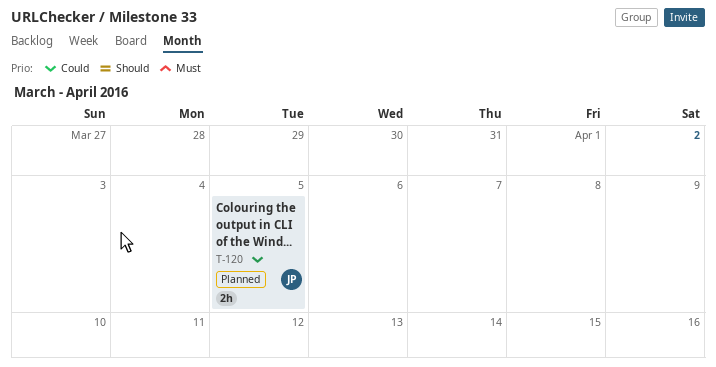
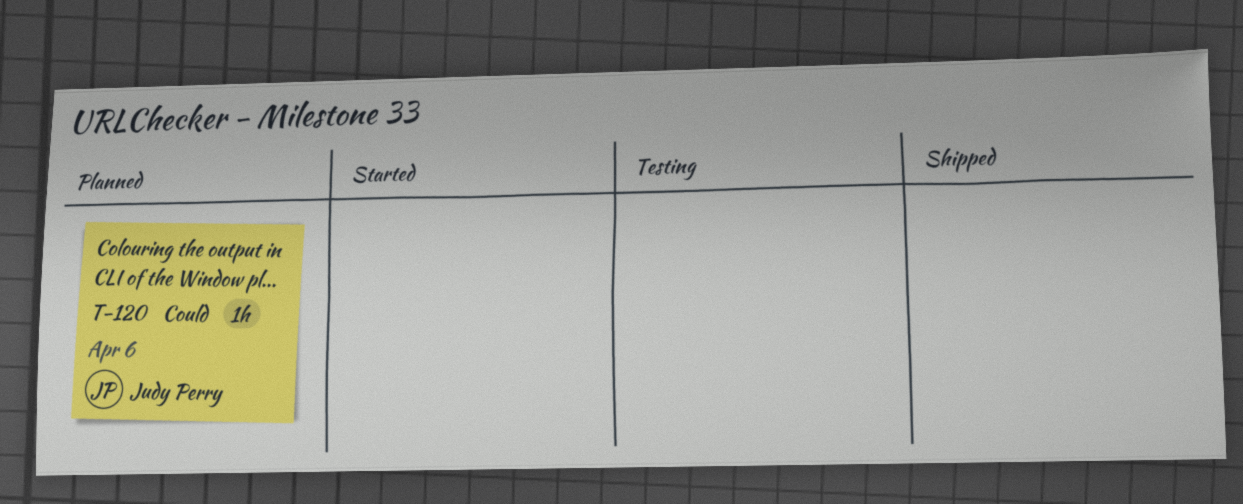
T-120, estimate: 2h -> 1h
T-120, due: Apr 5 -> Apr 6

